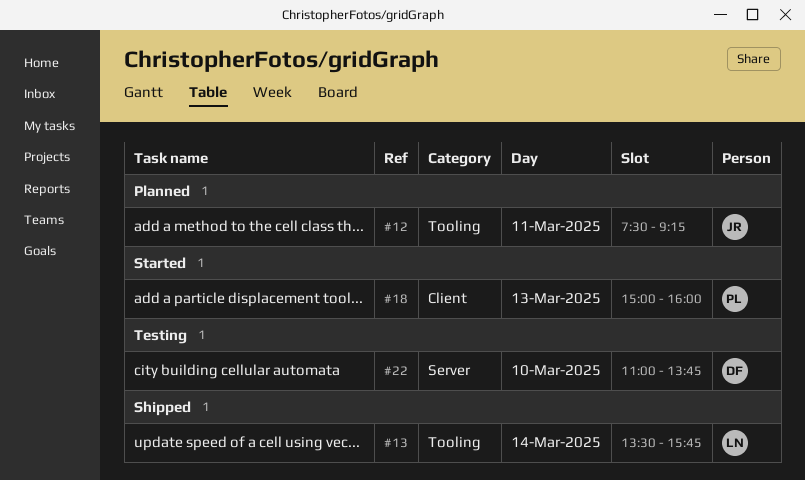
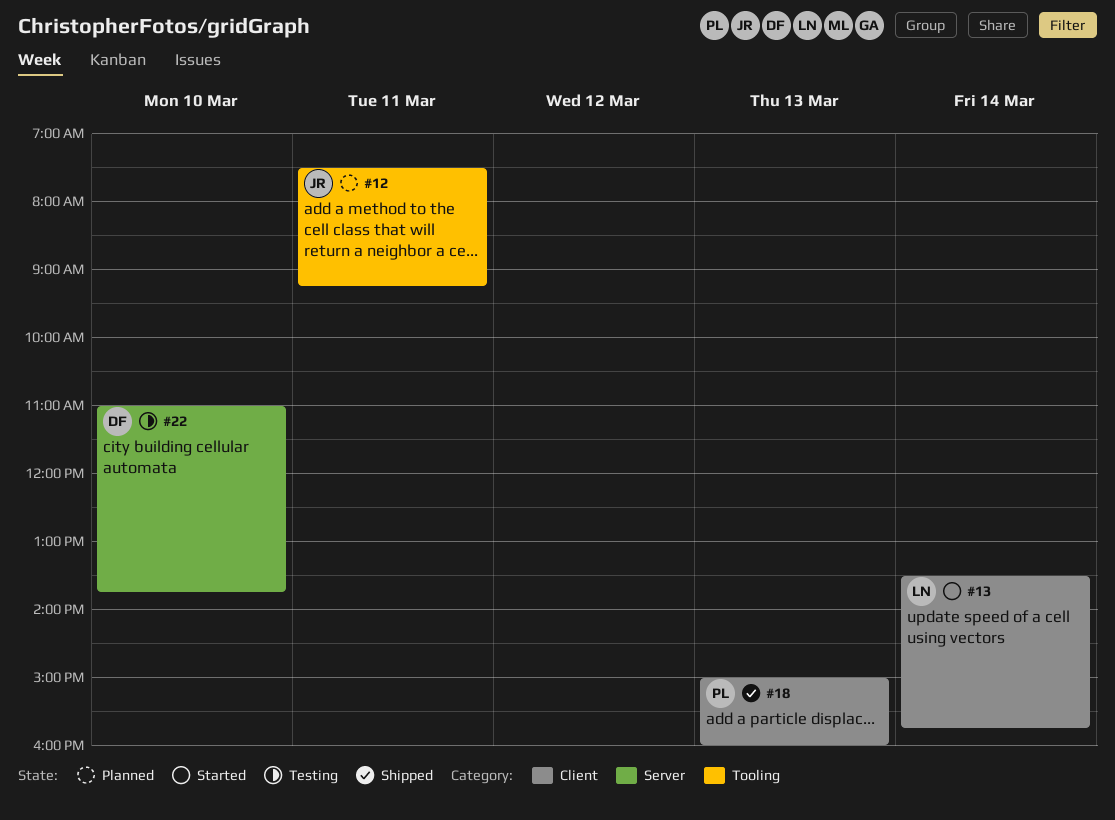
#13, status: Shipped -> Started
#13, label: Tooling -> Client
#18, status: Started -> Shipped

